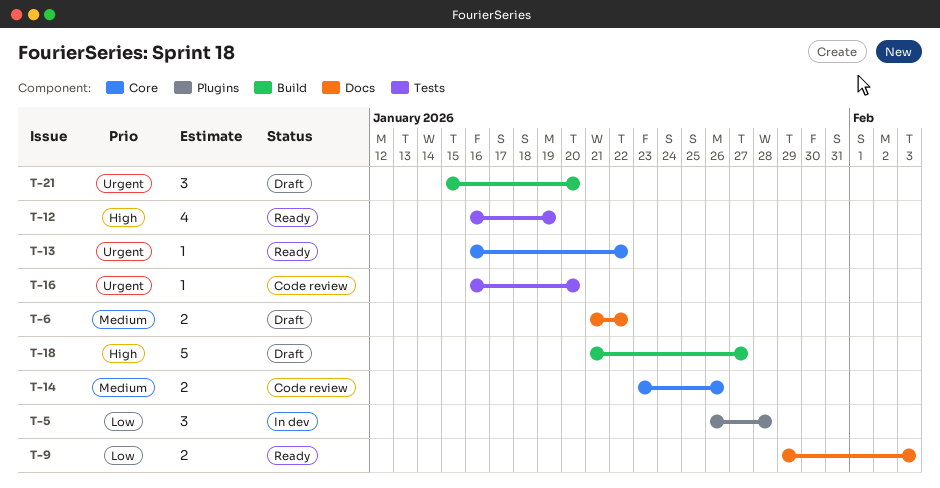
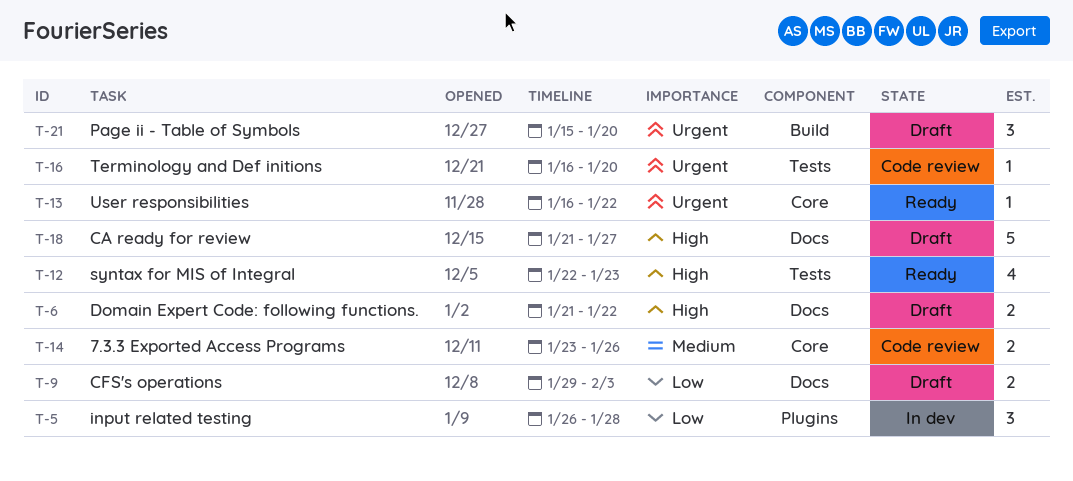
T-6, priority: Medium -> High
T-9, status: Ready -> Draft
T-12, start: Jan 16 -> Jan 22
T-12, due: Jan 19 -> Jan 23
T-18, label: Build -> Docs

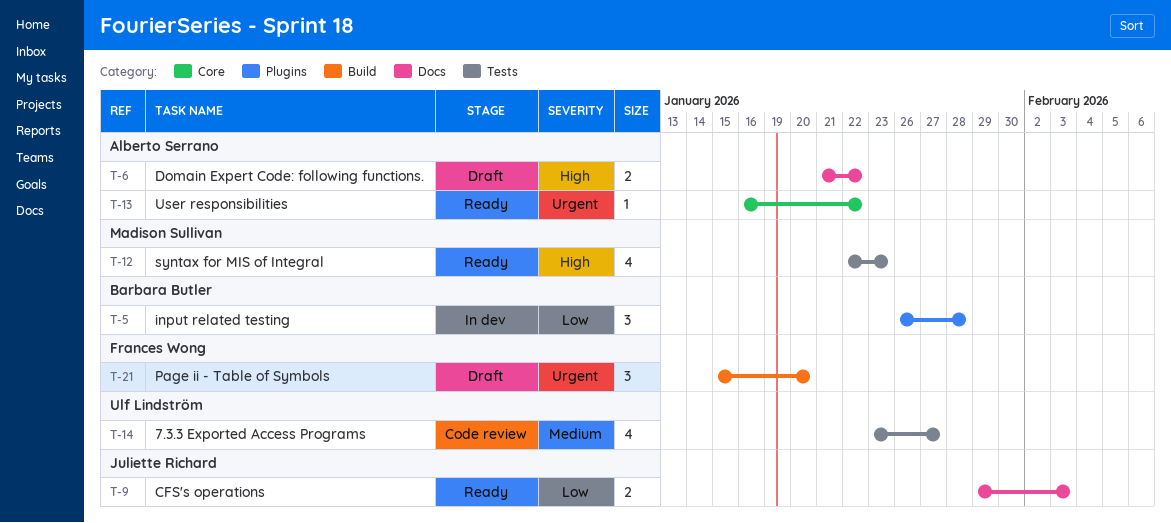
T-9, status: Draft -> Ready
T-14, label: Core -> Tests
T-14, estimate: 2 -> 4
T-14, due: Jan 26 -> Jan 27
T-16: present -> none
T-18: present -> none

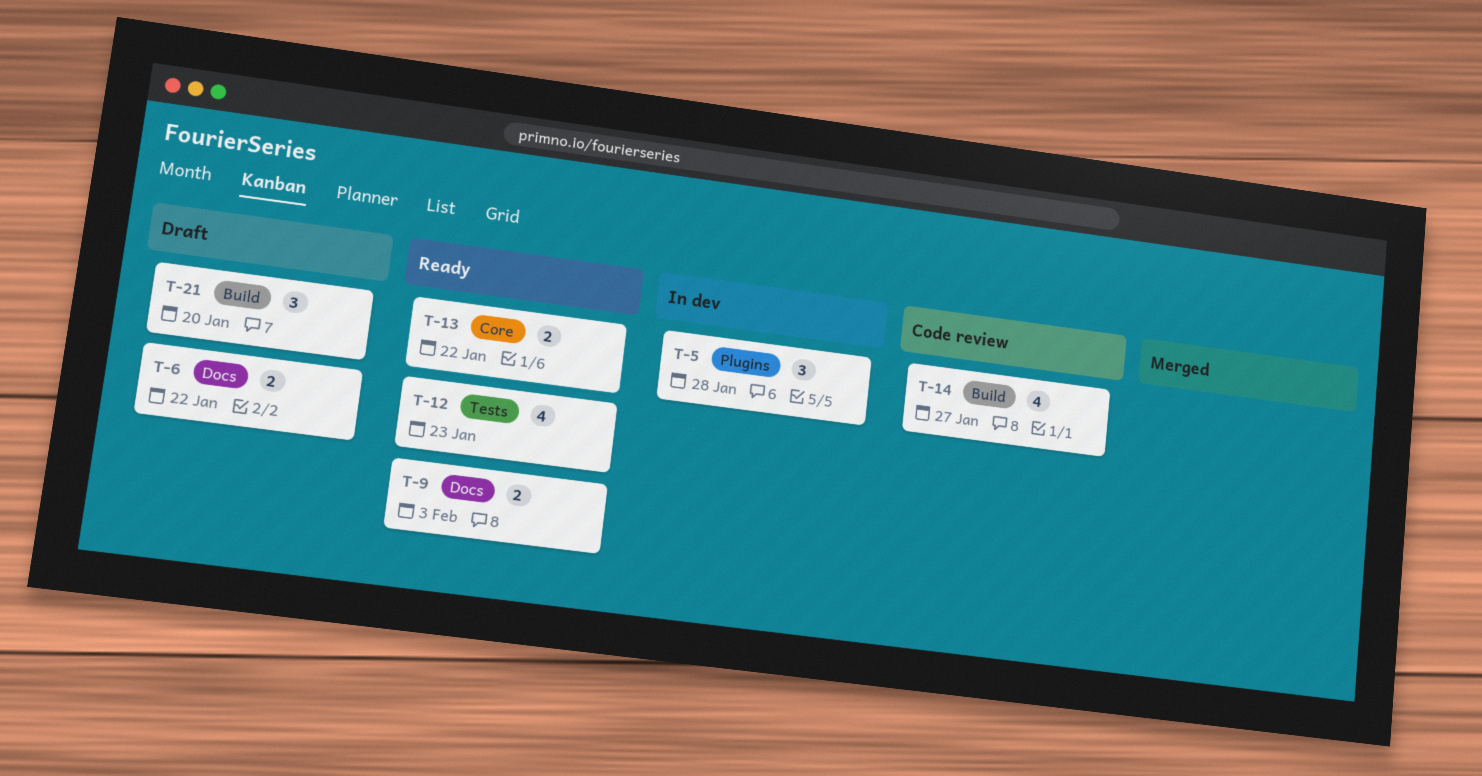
T-13, estimate: 1 -> 2
T-14, label: Tests -> Build

